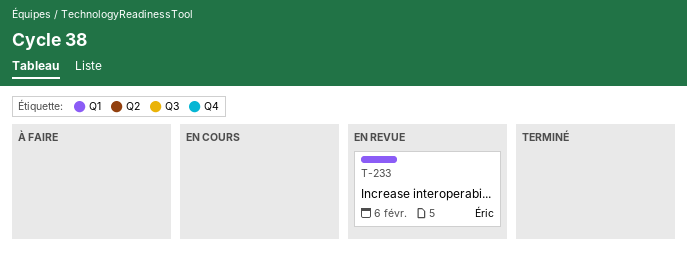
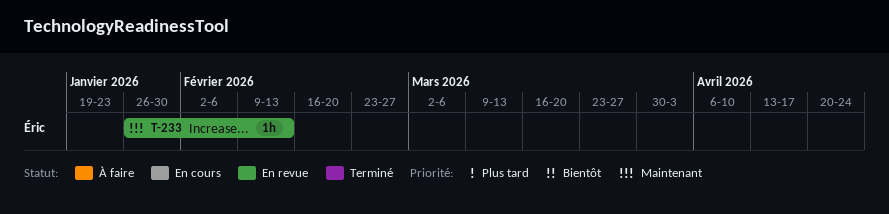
T-233, due: Feb 6 -> Feb 13

